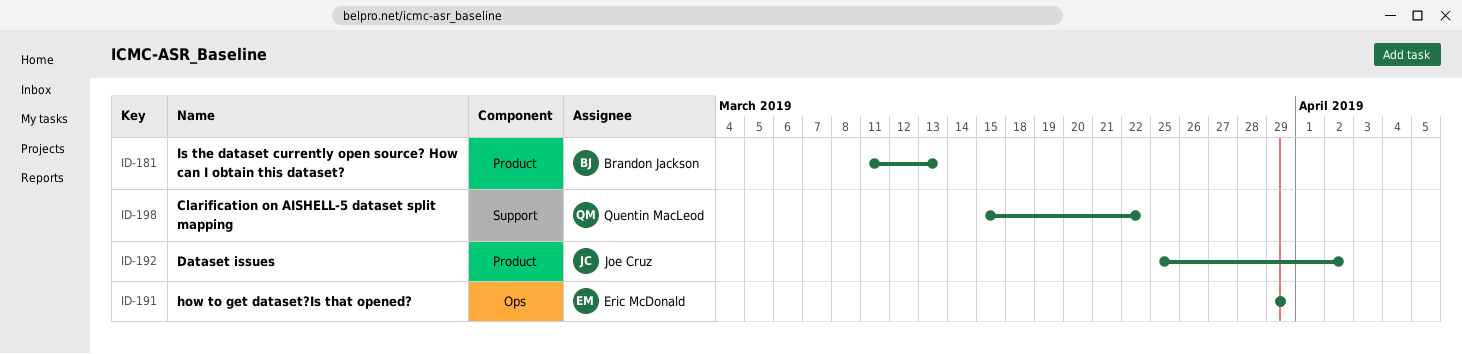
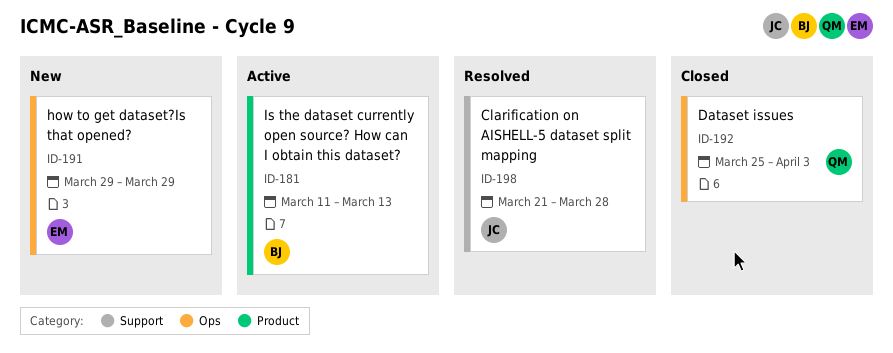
ID-192, owner: Joe Cruz -> Quentin MacLeod
ID-192, label: Product -> Ops
ID-192, due: Apr 2 -> Apr 3
ID-198, owner: Quentin MacLeod -> Joe Cruz
ID-198, start: Mar 15 -> Mar 21
ID-198, due: Mar 22 -> Mar 28

